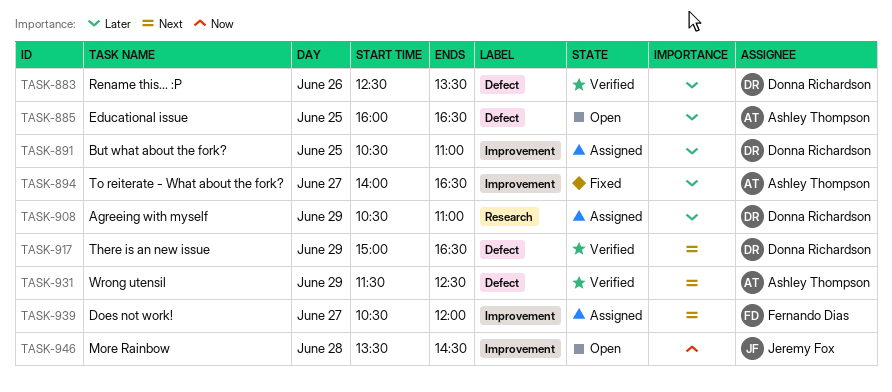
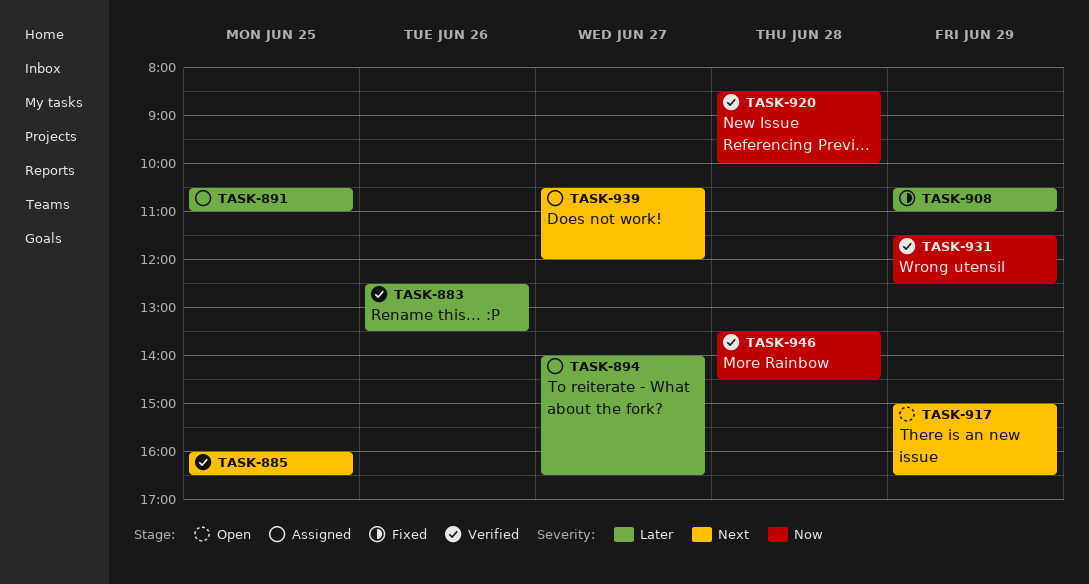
TASK-885, status: Open -> Verified
TASK-885, priority: Later -> Next
TASK-894, status: Fixed -> Assigned
TASK-908, status: Assigned -> Fixed
TASK-917, status: Verified -> Open
TASK-920: none -> present
TASK-931, priority: Next -> Now
TASK-946, status: Open -> Verified

